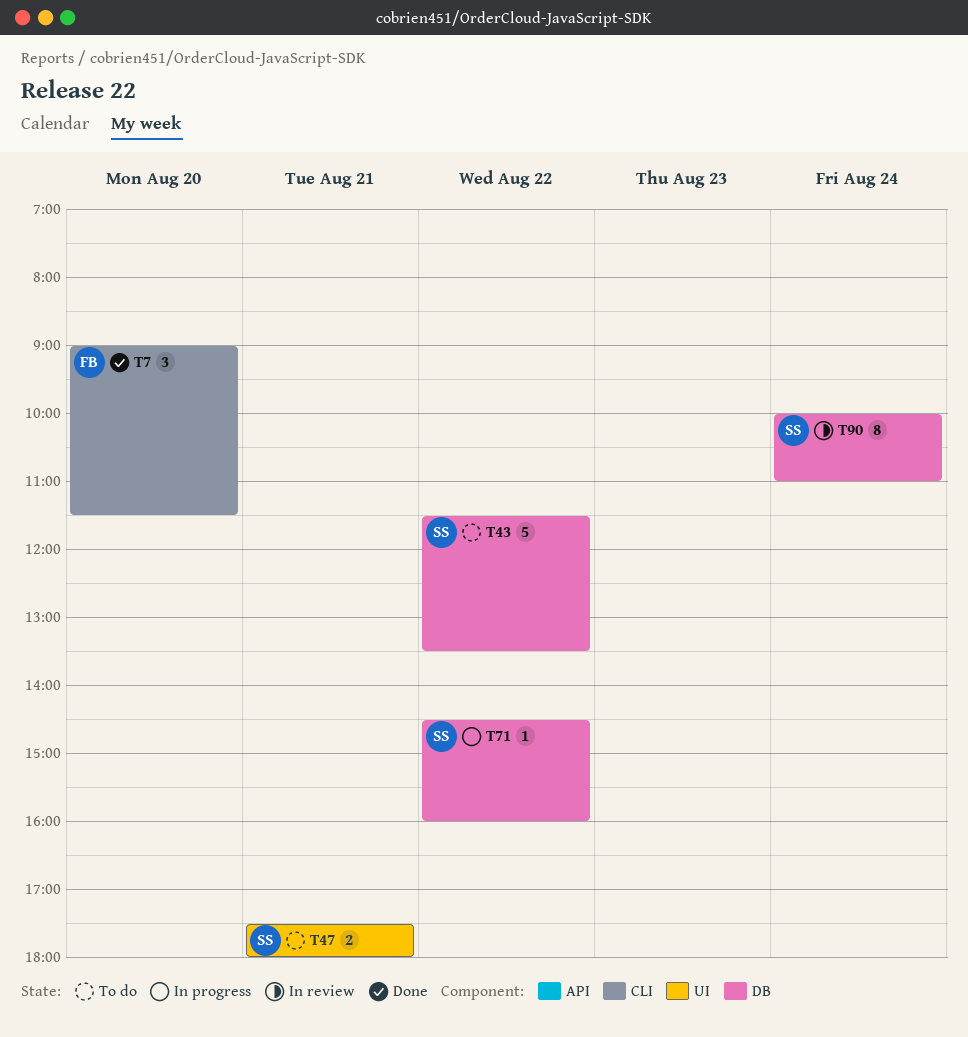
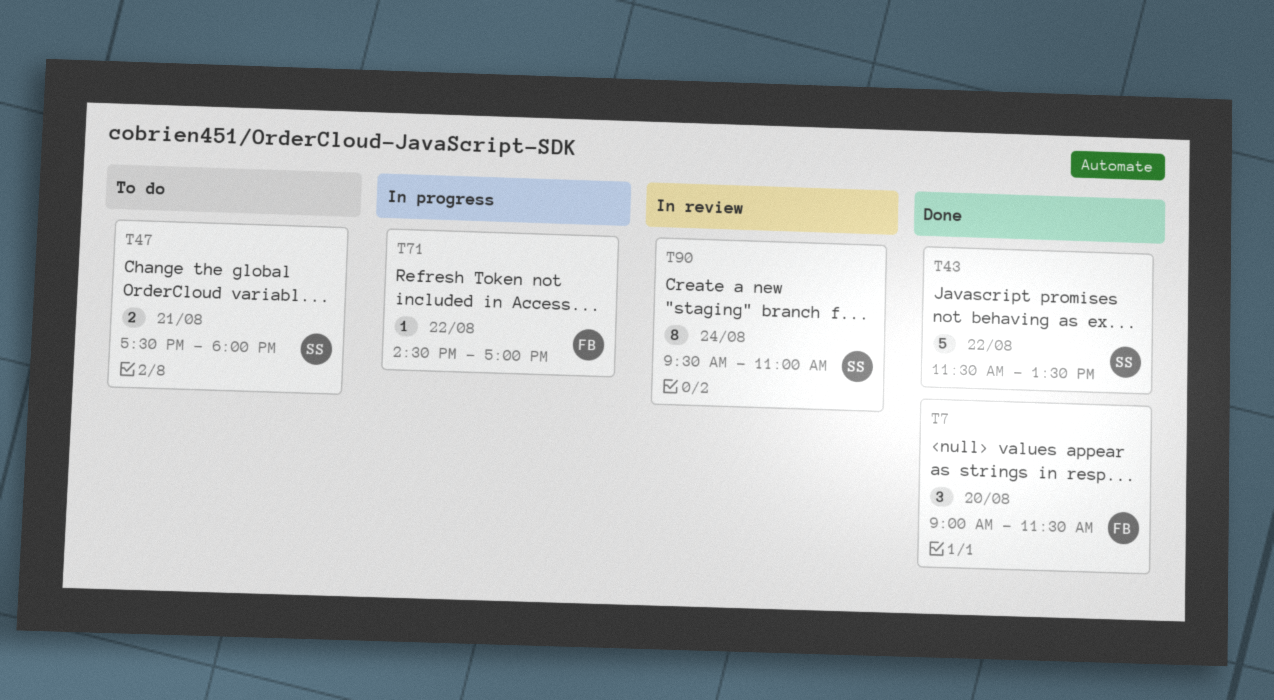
T43, status: To do -> Done
T71, owner: SS -> FB
T71, ends: 16:00 -> 17:00
T90, begins: 10:00 -> 09:30

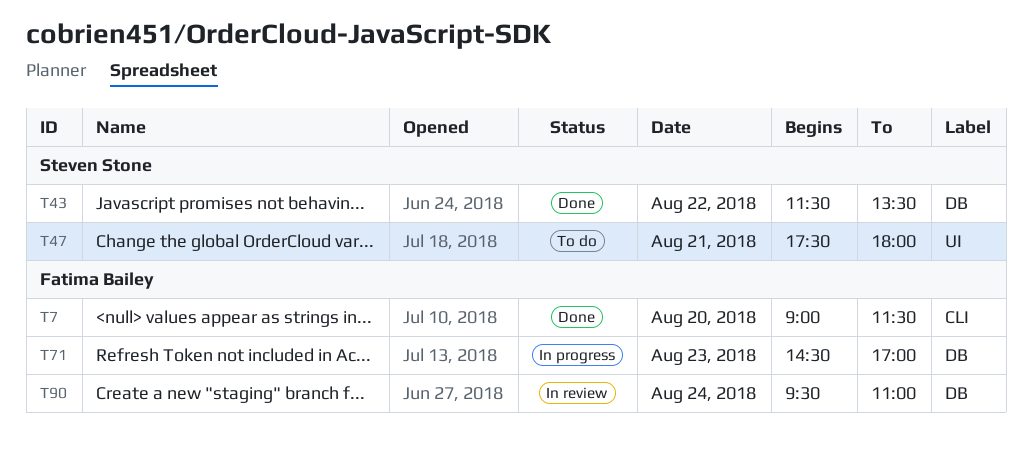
T71, day: Aug 22 -> Aug 23
T90, owner: Steven Stone -> Fatima Bailey

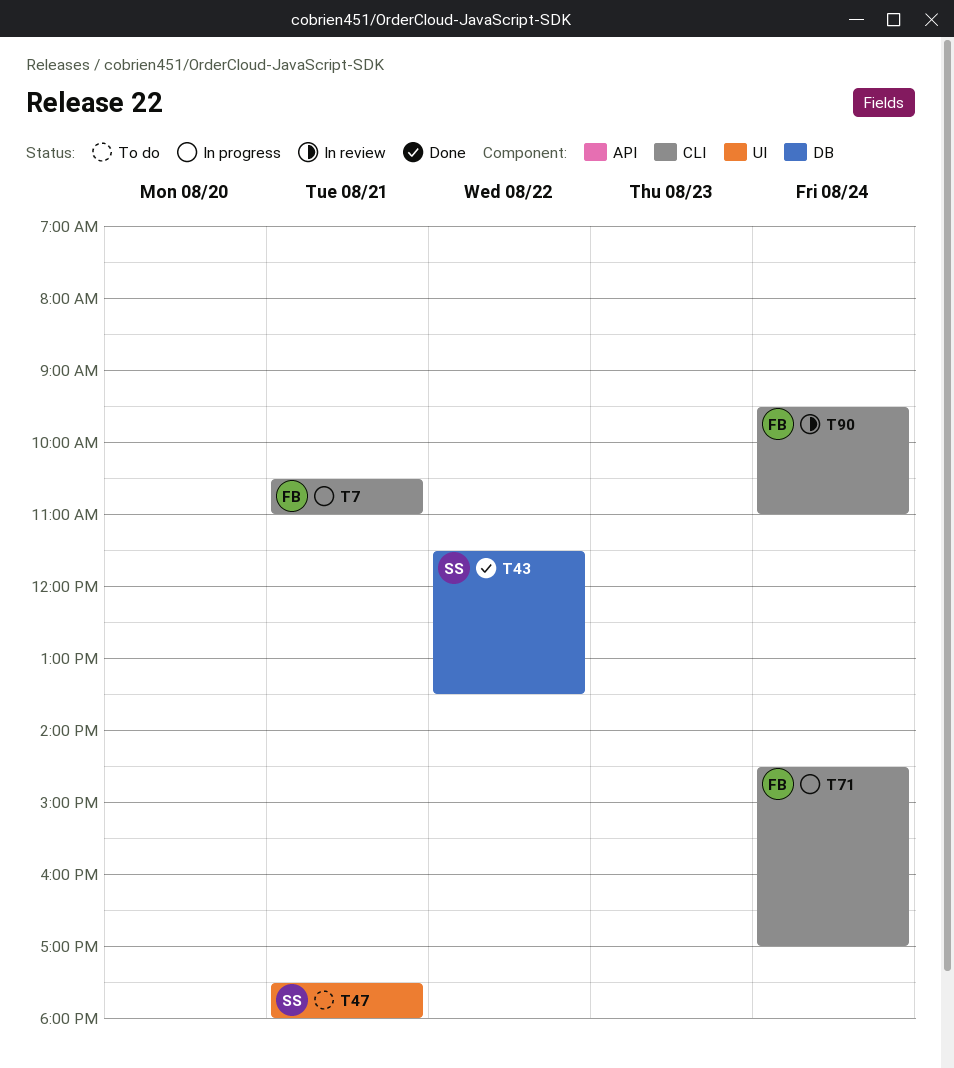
T7, status: Done -> In progress
T7, day: Aug 20 -> Aug 21
T7, begins: 09:00 -> 10:30
T7, ends: 11:30 -> 11:00
T71, label: DB -> CLI
T71, day: Aug 23 -> Aug 24
T90, label: DB -> CLI

